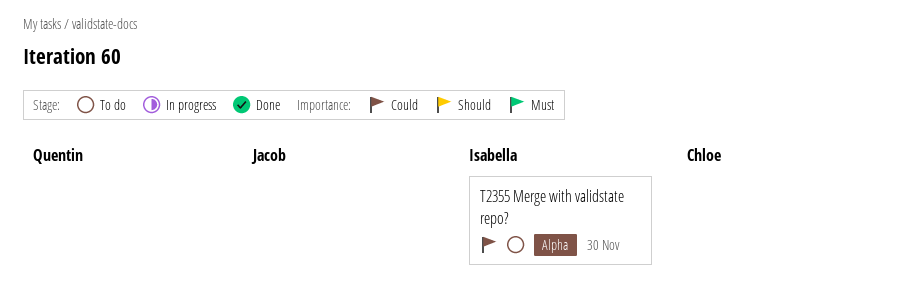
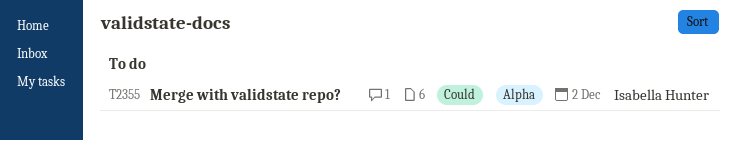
T2355, due: Nov 30 -> Dec 2

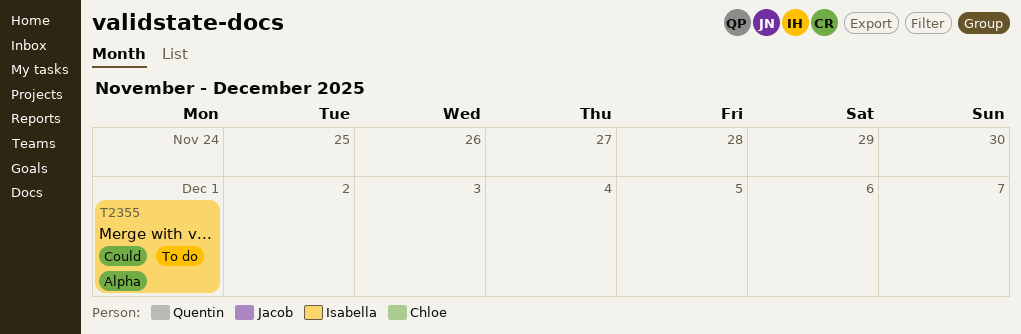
T2355, due: Dec 2 -> Dec 1

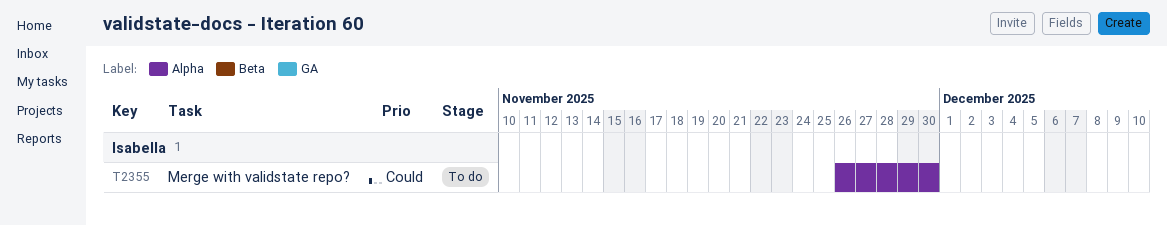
T2355, due: Dec 1 -> Nov 30

